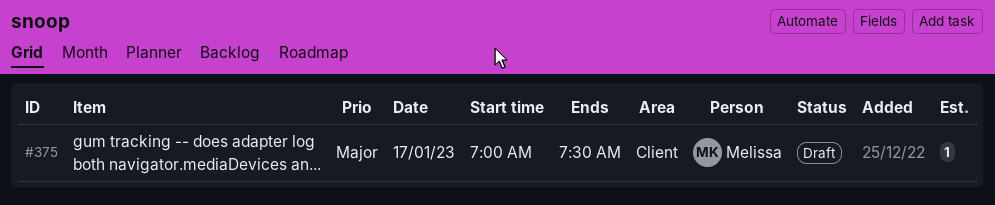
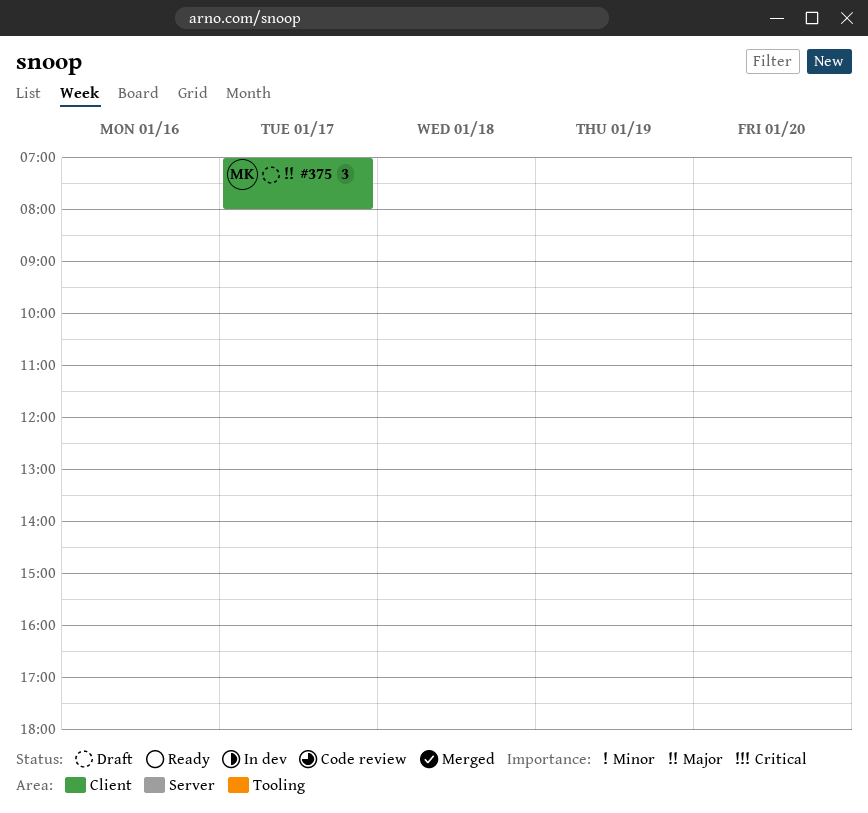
#375, estimate: 1 -> 3
#375, ends: 07:30 -> 08:00

